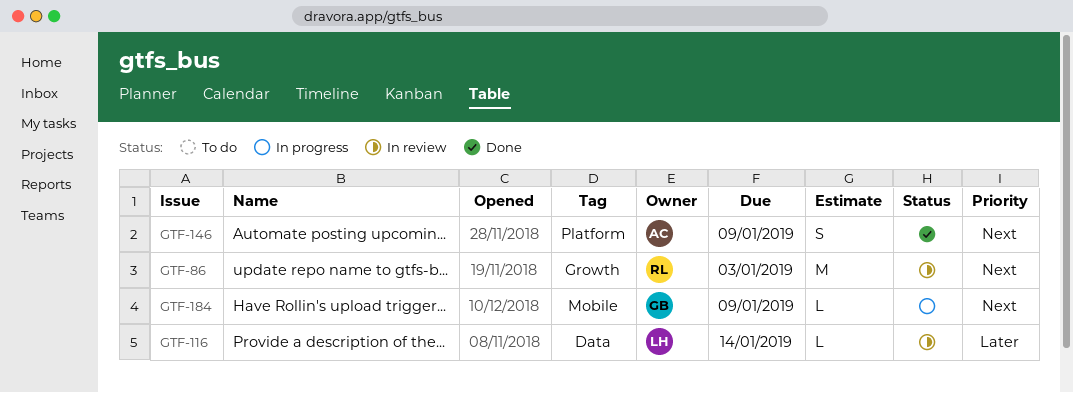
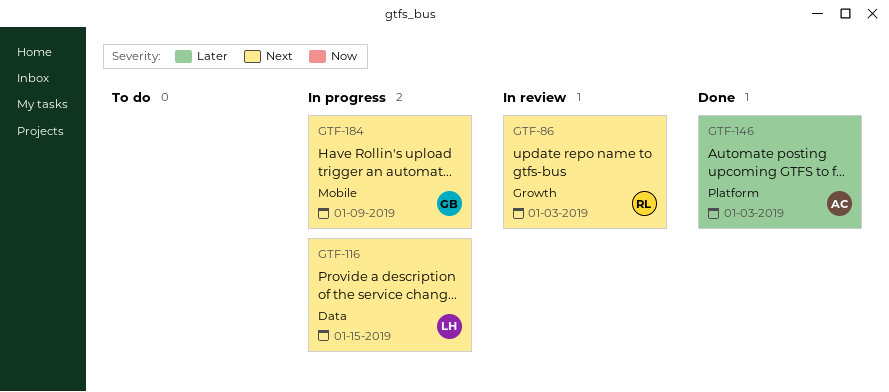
GTF-116, status: In review -> In progress
GTF-116, priority: Later -> Next
GTF-116, due: Jan 14 -> Jan 15
GTF-146, priority: Next -> Later
GTF-146, due: Jan 9 -> Jan 3

